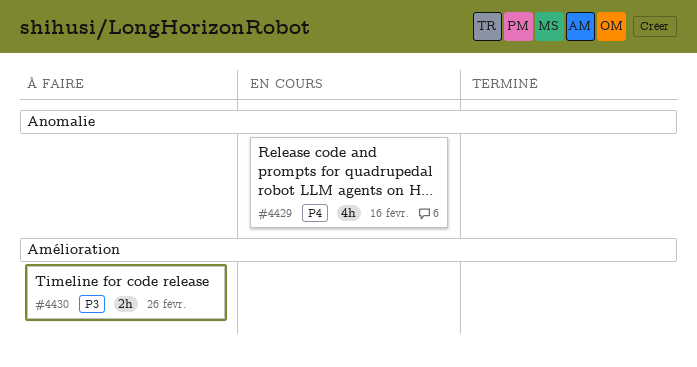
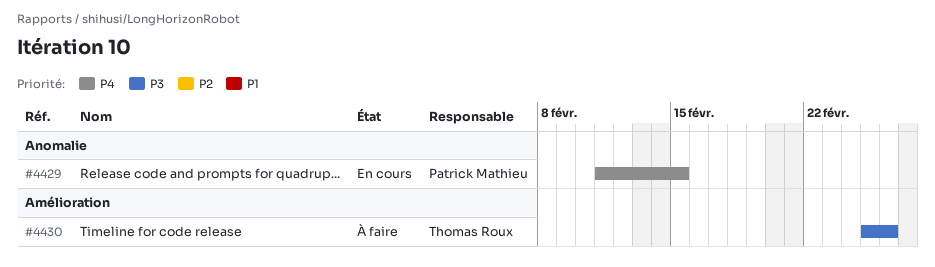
#4429, due: Feb 16 -> Feb 15

